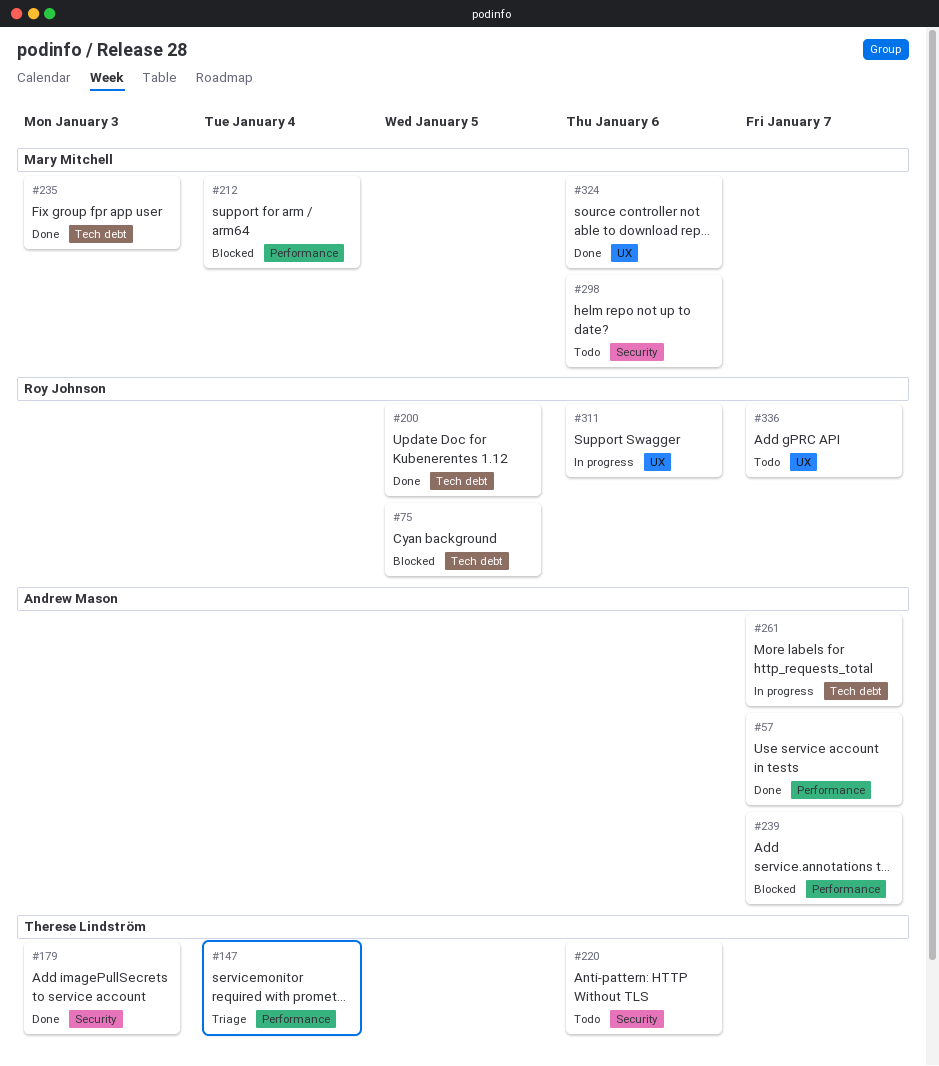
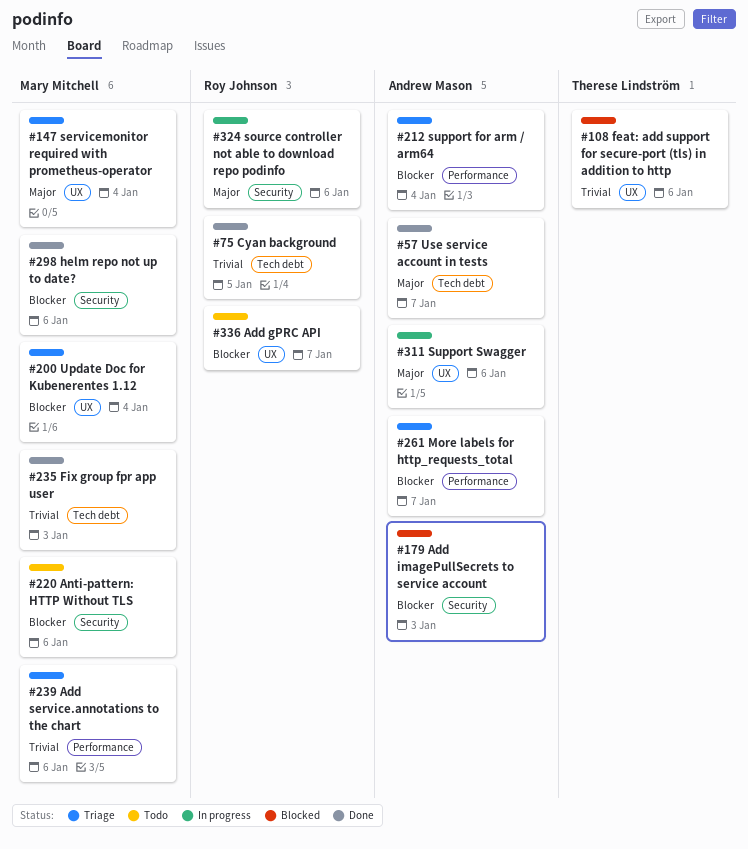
#57, label: Performance -> Tech debt
#75, status: Blocked -> Done
#108: none -> present
#147, owner: Therese Lindström -> Mary Mitchell
#147, label: Performance -> UX
#179, status: Done -> Blocked
#179, owner: Therese Lindström -> Andrew Mason
#200, status: Done -> Triage
#200, owner: Roy Johnson -> Mary Mitchell
#200, label: Tech debt -> UX
#200, due: Jan 5 -> Jan 4
#212, status: Blocked -> Triage
#212, owner: Mary Mitchell -> Andrew Mason
#220, owner: Therese Lindström -> Mary Mitchell
#239, status: Blocked -> Triage
#239, owner: Andrew Mason -> Mary Mitchell
#239, due: Jan 7 -> Jan 6
#261, status: In progress -> Triage
#261, label: Tech debt -> Performance
#298, status: Todo -> Done
#311, owner: Roy Johnson -> Andrew Mason
#324, status: Done -> In progress
#324, owner: Mary Mitchell -> Roy Johnson
#324, label: UX -> Security

